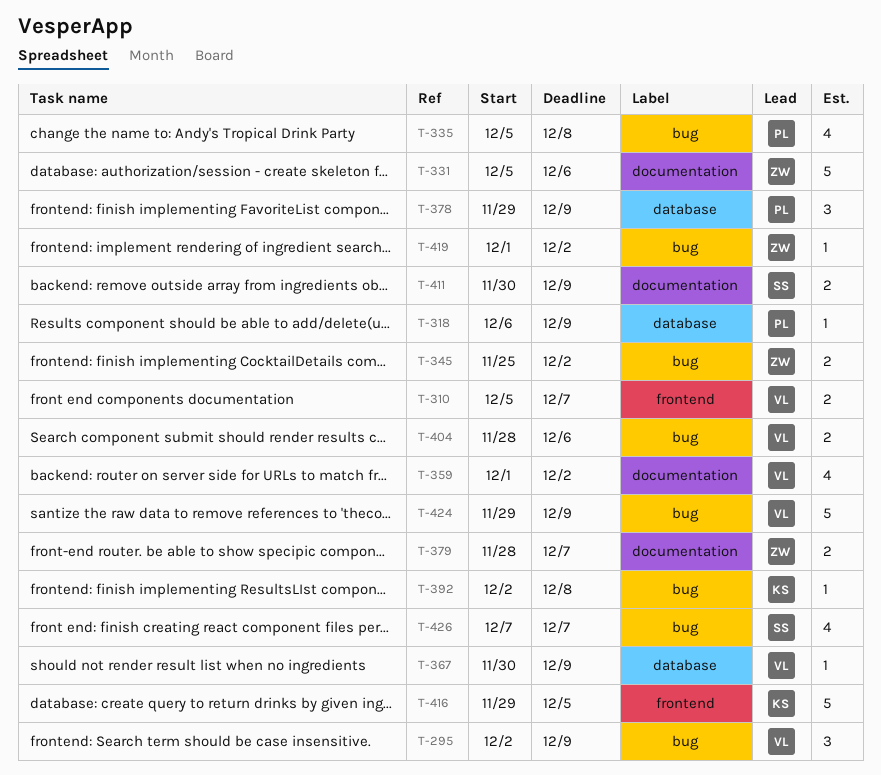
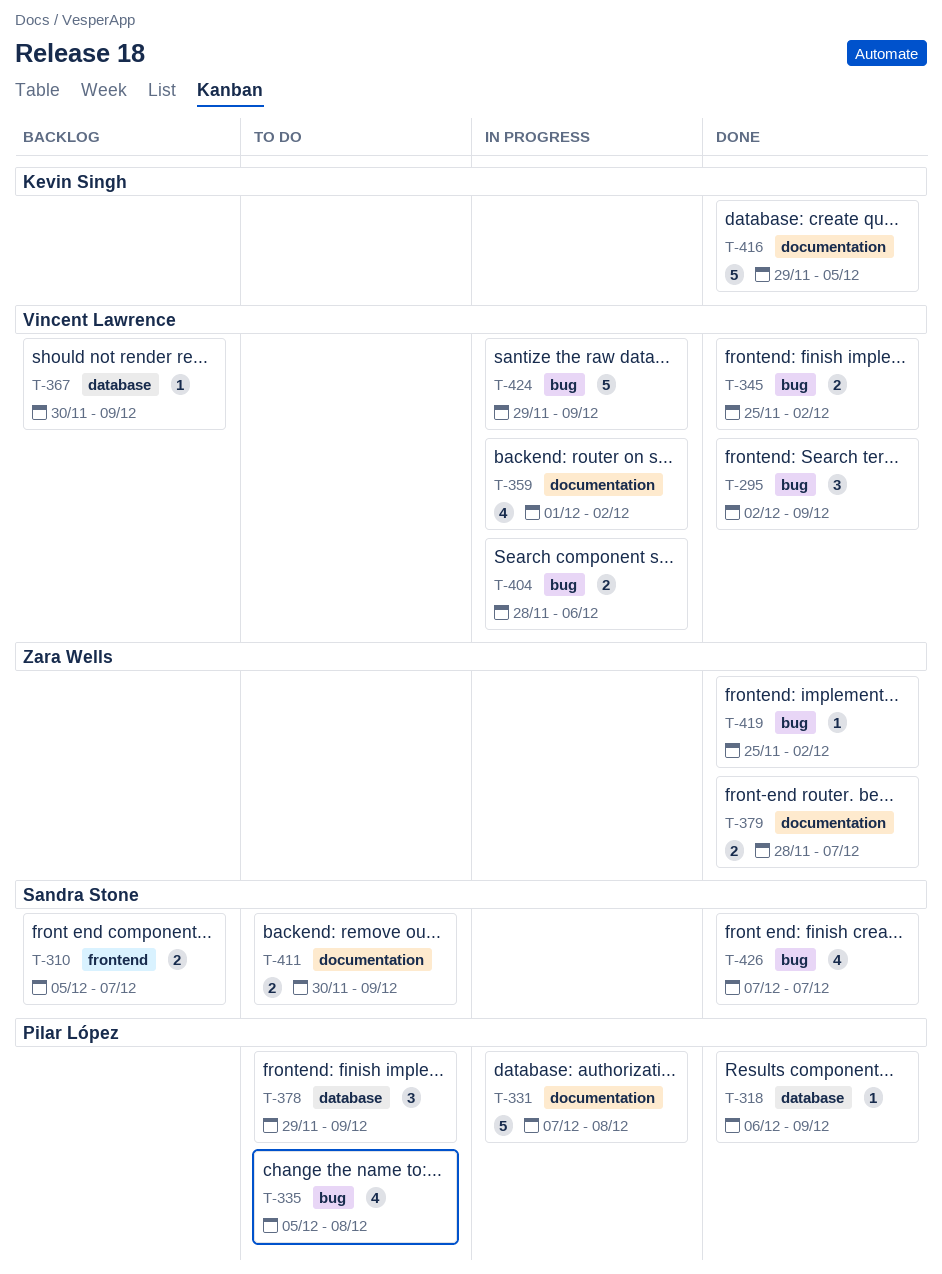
T-310, owner: Vincent Lawrence -> Sandra Stone
T-331, owner: Zara Wells -> Pilar López
T-331, start: Dec 5 -> Dec 7
T-331, due: Dec 6 -> Dec 8
T-345, owner: Zara Wells -> Vincent Lawrence
T-392: present -> none
T-416, label: frontend -> documentation
T-419, start: Dec 1 -> Nov 25

